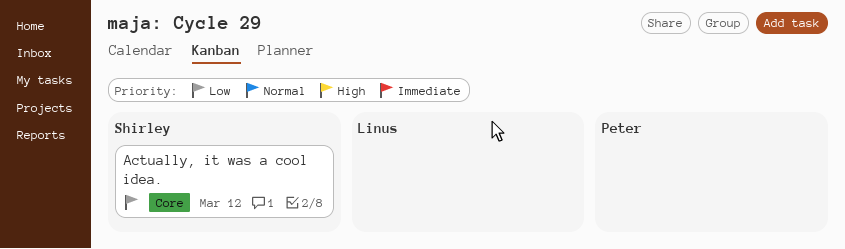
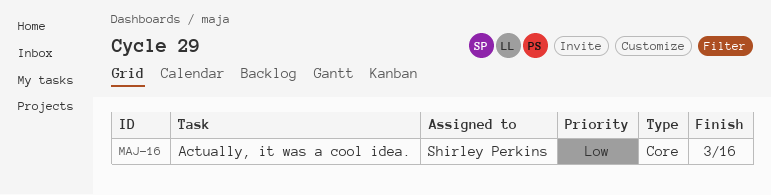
Actually, it was a cool idea., due: Mar 12 -> Mar 16

